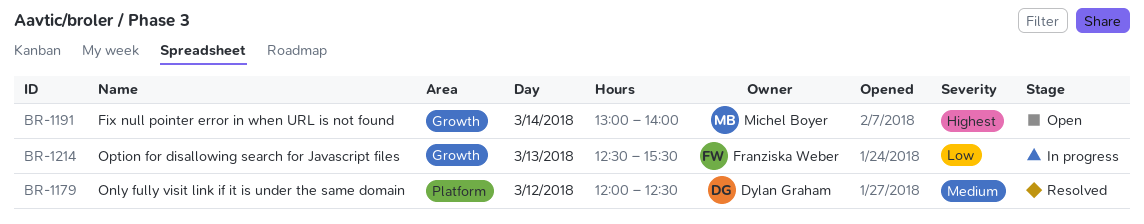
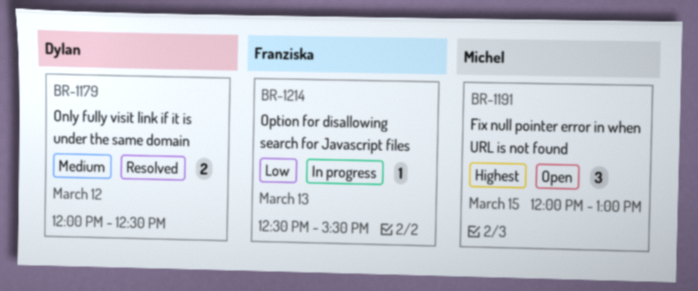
BR-1191, day: Mar 14 -> Mar 15
BR-1191, begins: 13:00 -> 12:00
BR-1191, ends: 14:00 -> 13:00

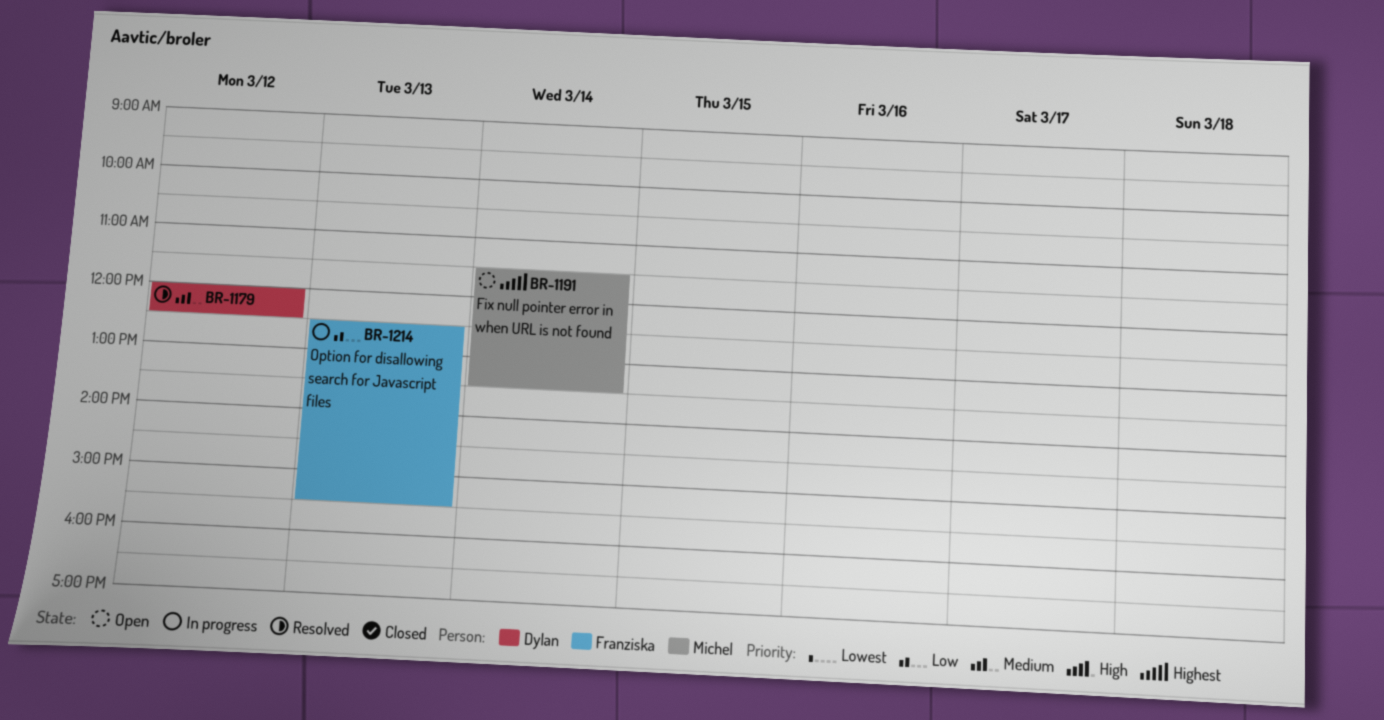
BR-1191, day: Mar 15 -> Mar 14
BR-1191, begins: 12:00 -> 11:30
BR-1191, ends: 13:00 -> 13:30

